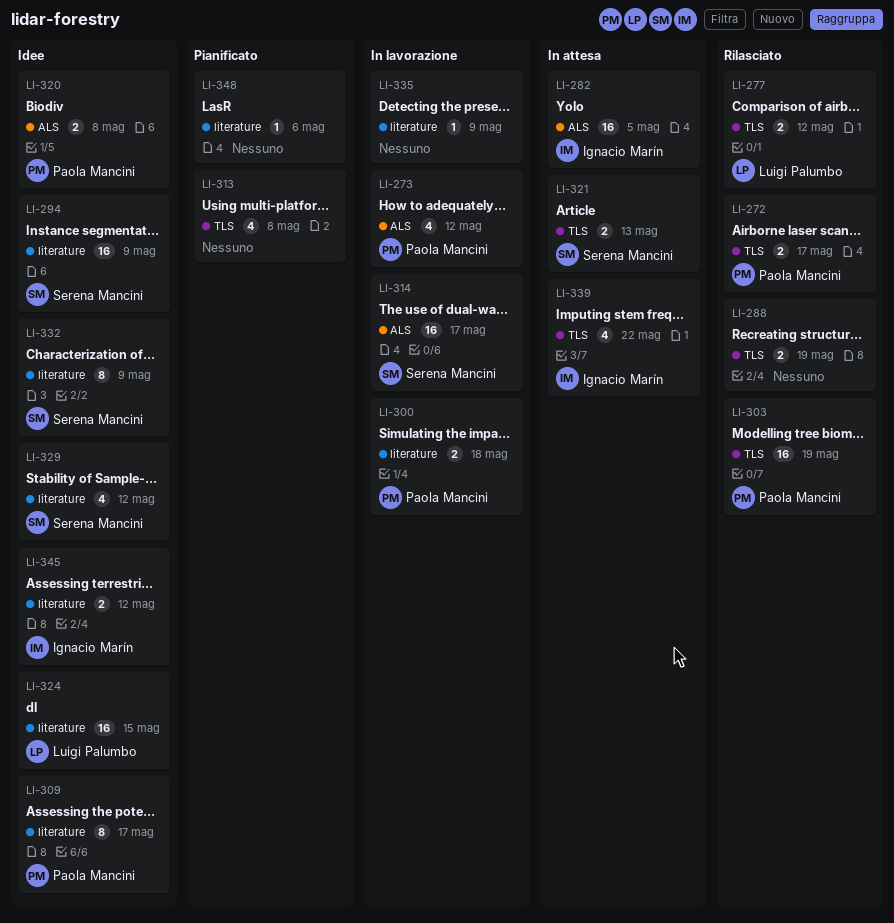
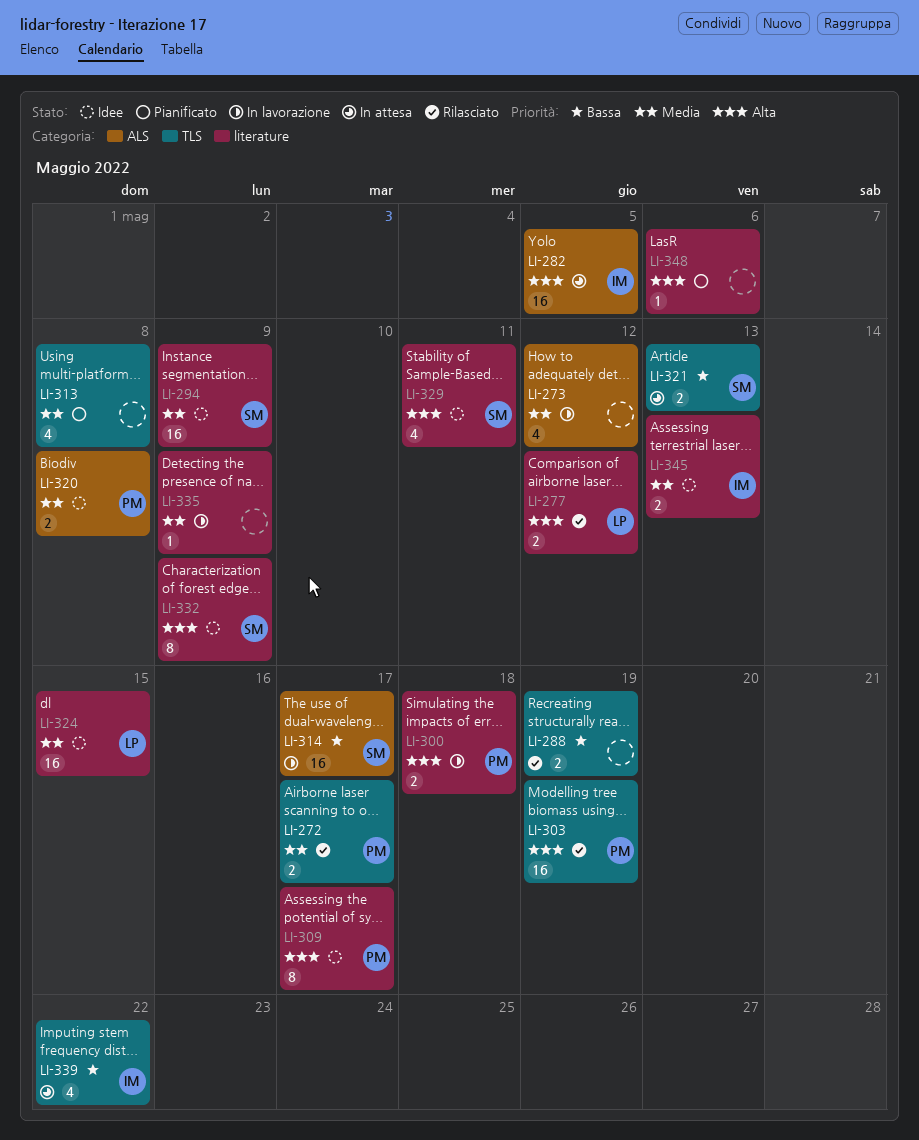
LI-273, owner: Paola Mancini -> none
LI-277, label: TLS -> literature
LI-329, due: May 12 -> May 11
LI-345, due: May 12 -> May 13

